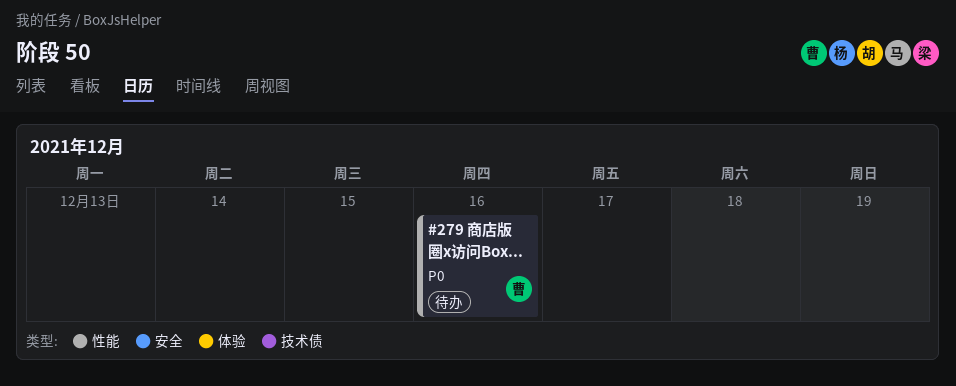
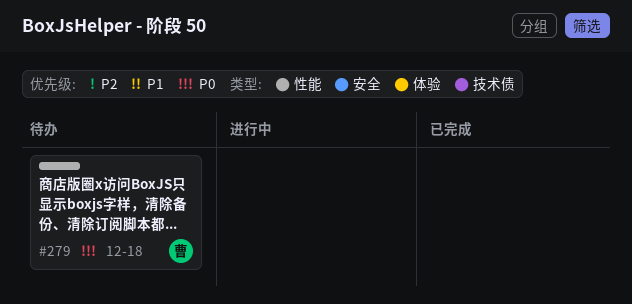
#279, due: Dec 16 -> Dec 18

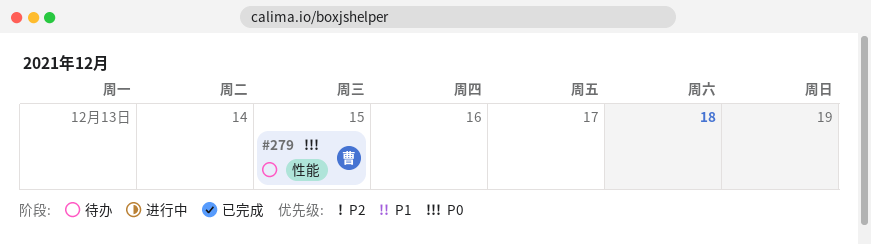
#279, due: Dec 18 -> Dec 15

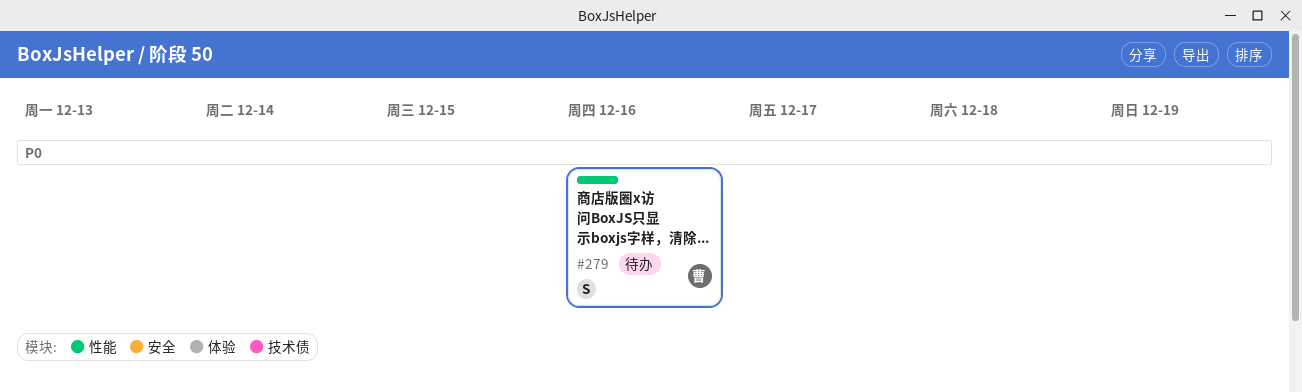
#279, due: Dec 15 -> Dec 16

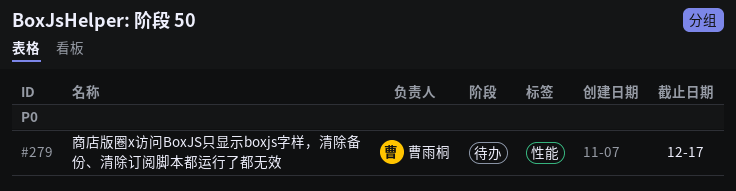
#279, due: Dec 16 -> Dec 17

